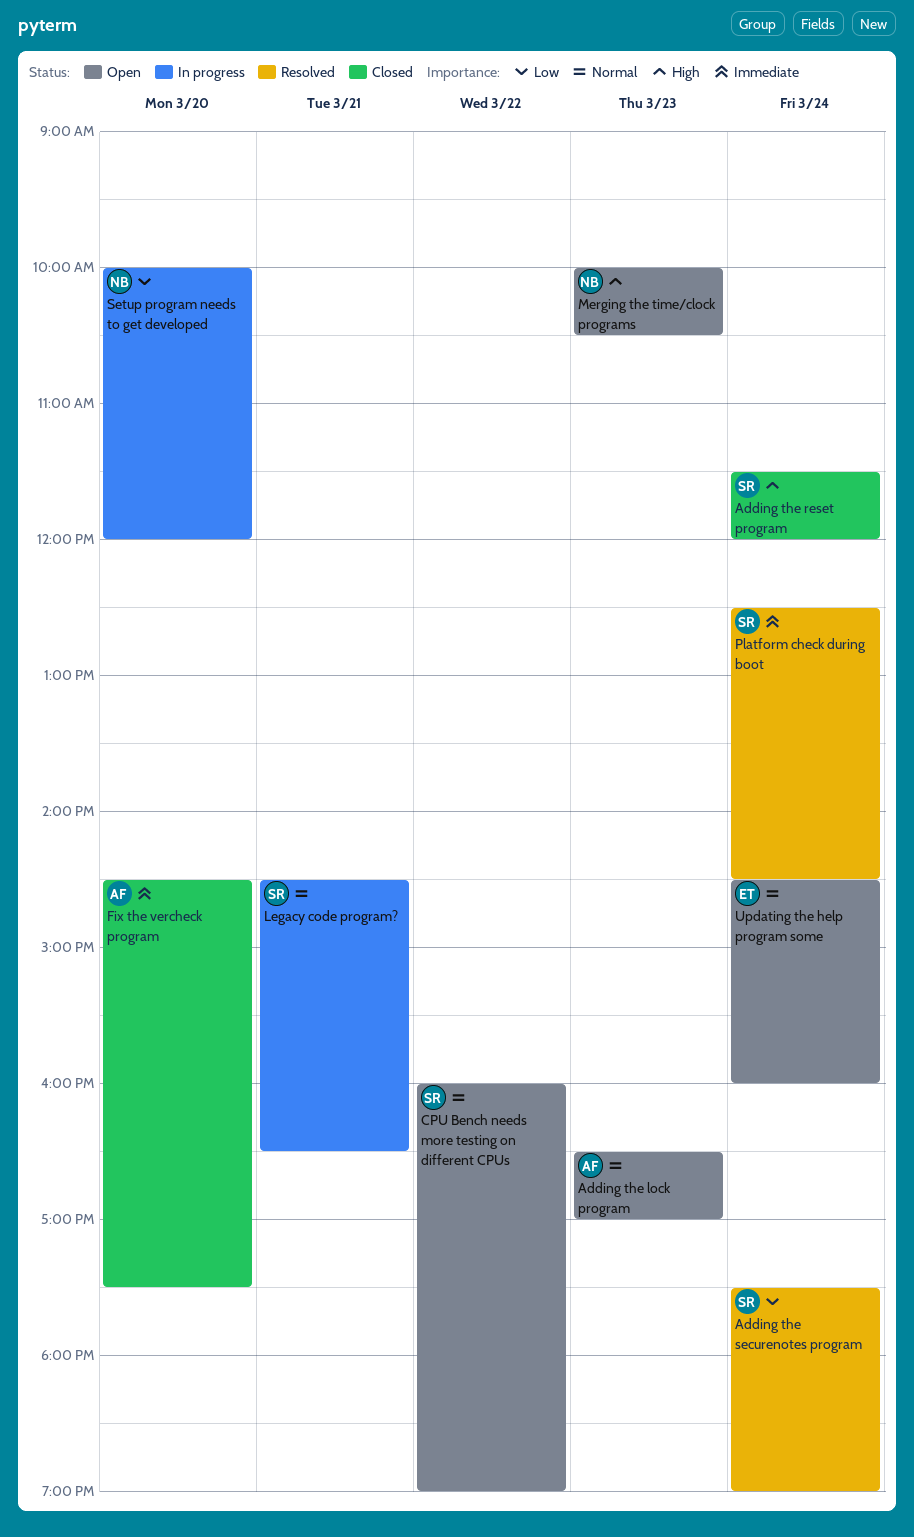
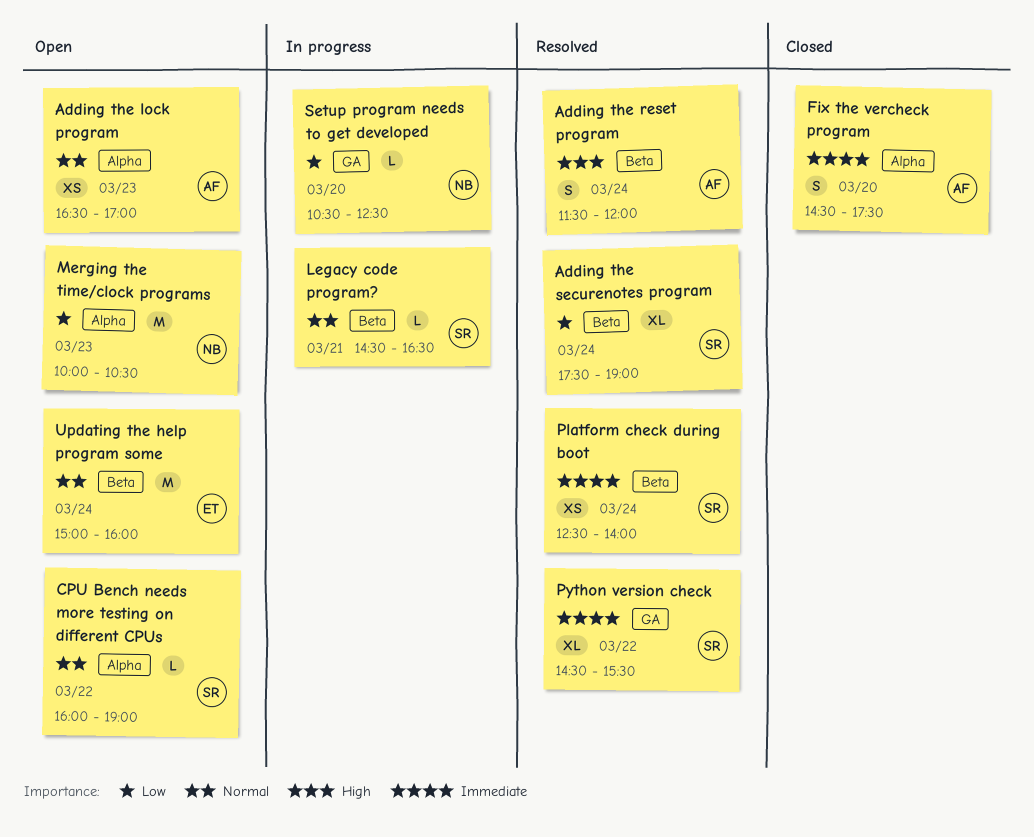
Adding the reset program, status: Closed -> Resolved
Adding the reset program, owner: SR -> AF
Merging the time/clock programs, priority: High -> Low
Platform check during boot, ends: 14:30 -> 14:00
Python version check: none -> present
Setup program needs to get developed, begins: 10:00 -> 10:30
Setup program needs to get developed, ends: 12:00 -> 12:30
Updating the help program some, begins: 14:30 -> 15:00

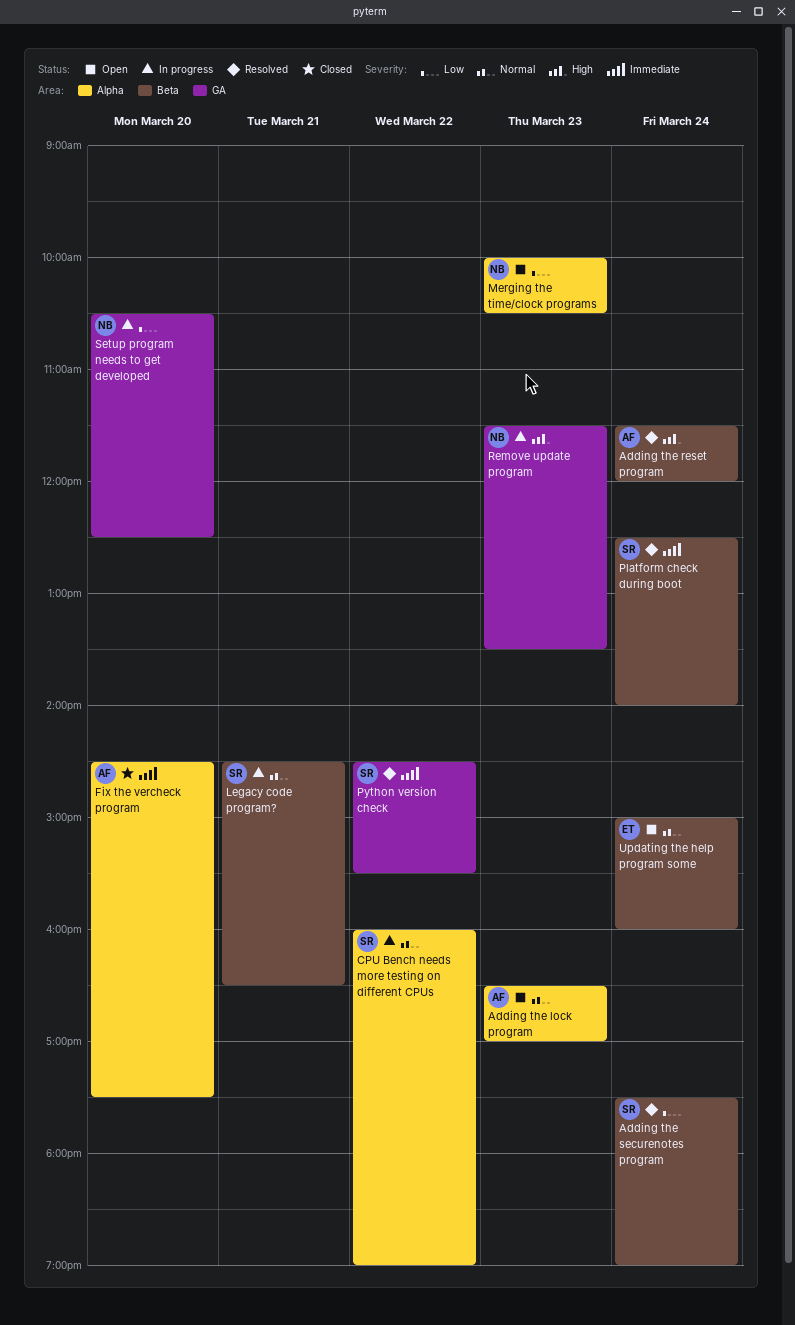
CPU Bench needs more testing on different CPUs, status: Open -> In progress
Remove update program: none -> present

